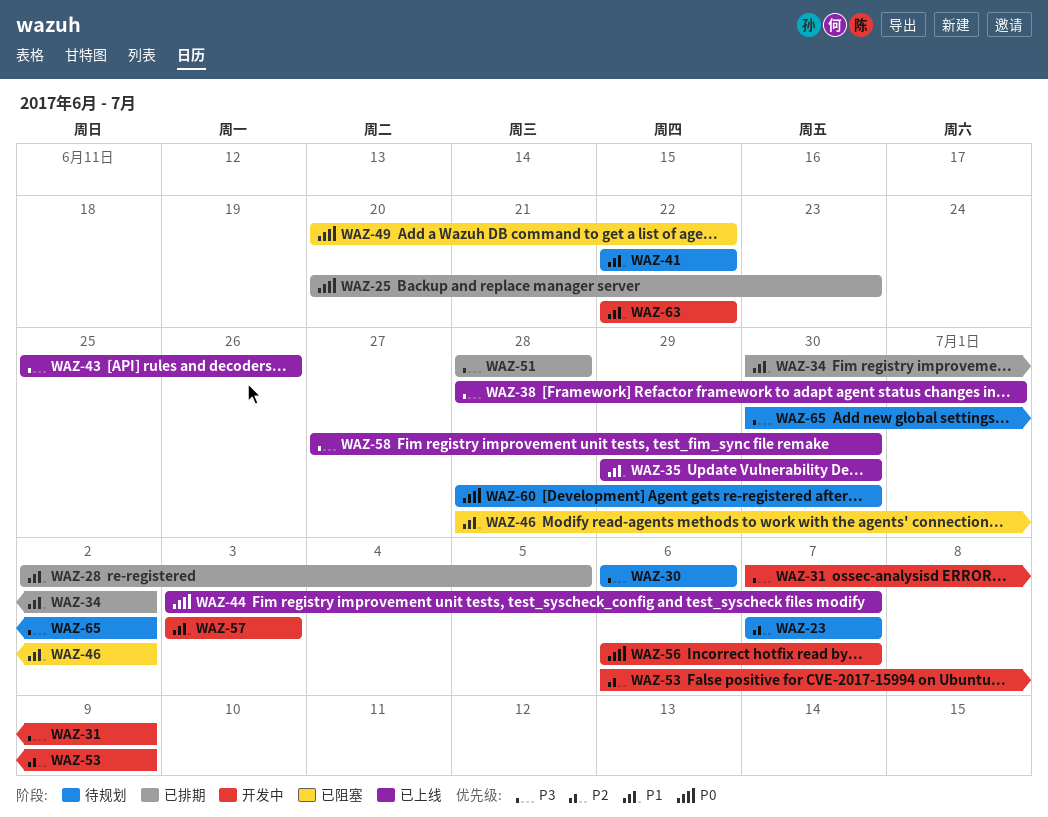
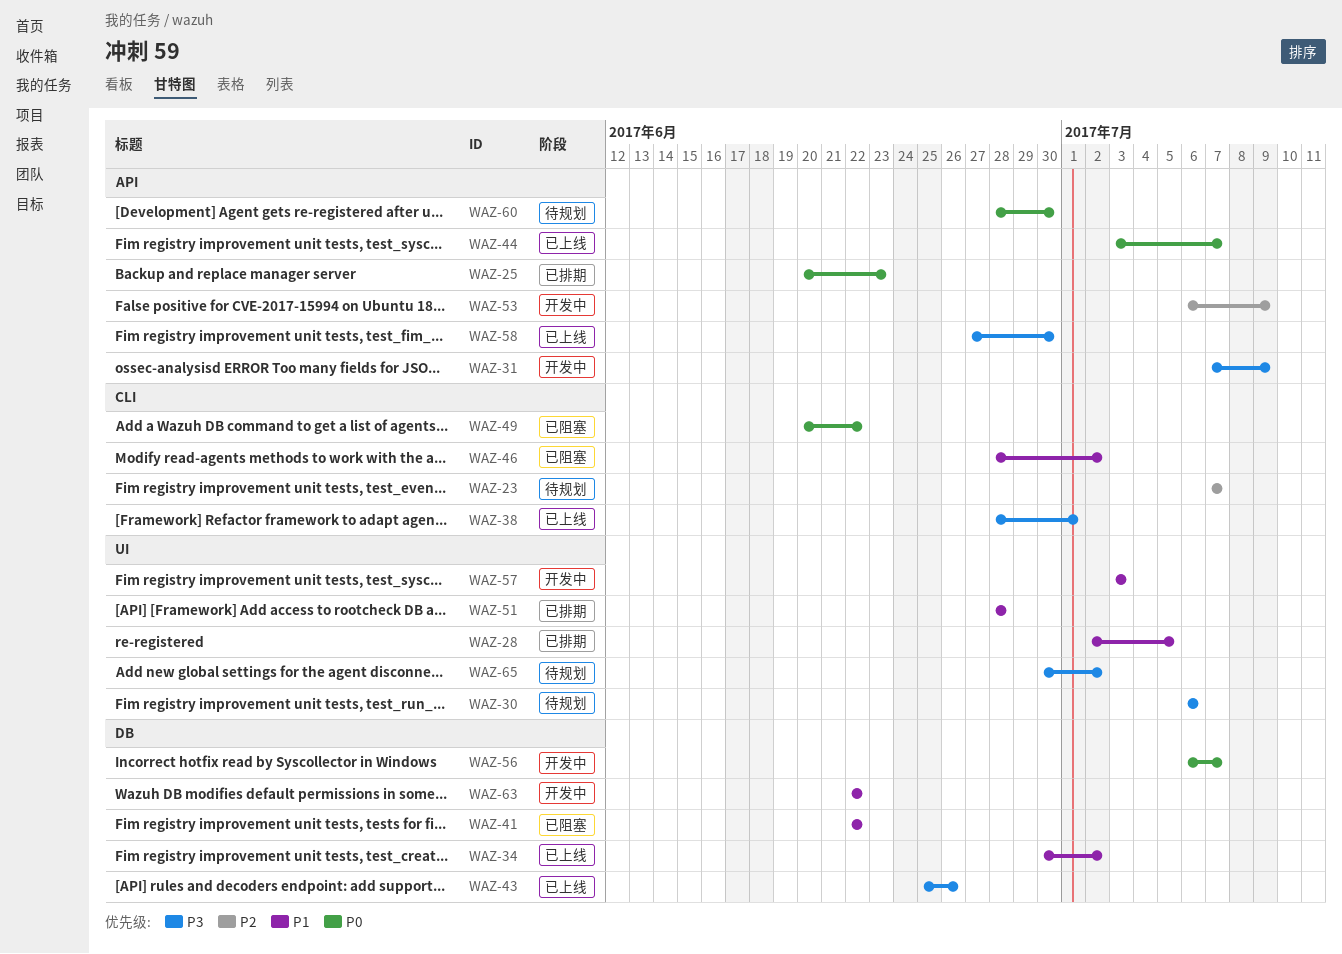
WAZ-34, status: 已排期 -> 已上线
WAZ-35: present -> none
WAZ-41, status: 待规划 -> 已阻塞
WAZ-51, priority: P3 -> P1

